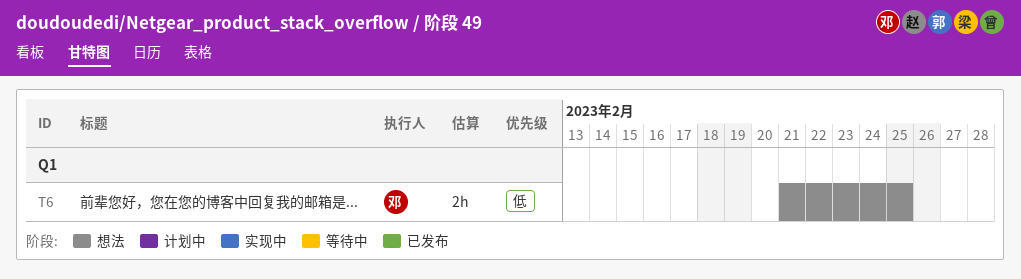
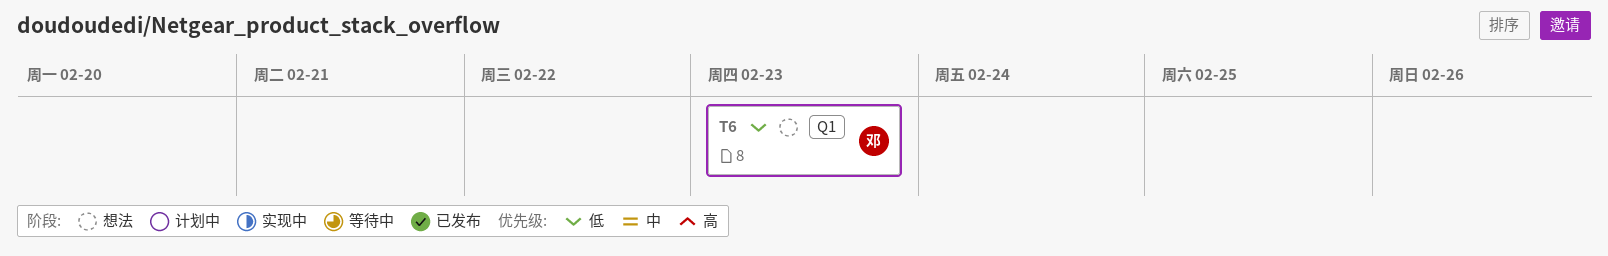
T6, due: Feb 25 -> Feb 23

